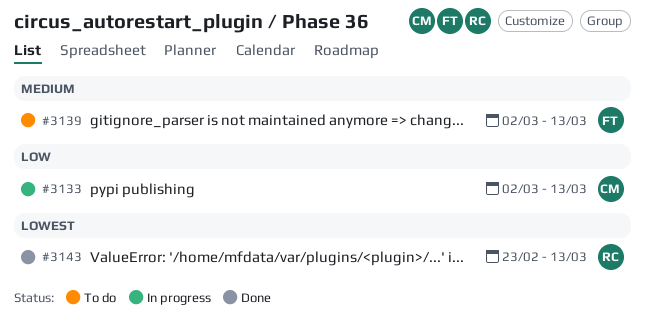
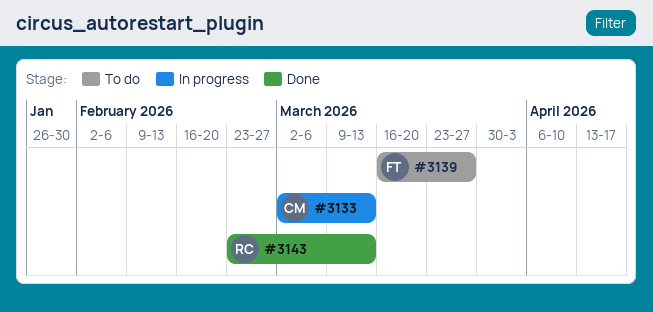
#3139, start: Mar 2 -> Mar 16
#3139, due: Mar 13 -> Mar 27

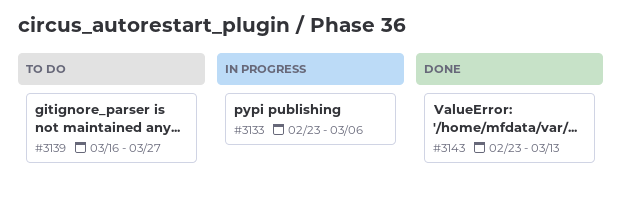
#3133, start: Mar 2 -> Feb 23
#3133, due: Mar 13 -> Mar 6

